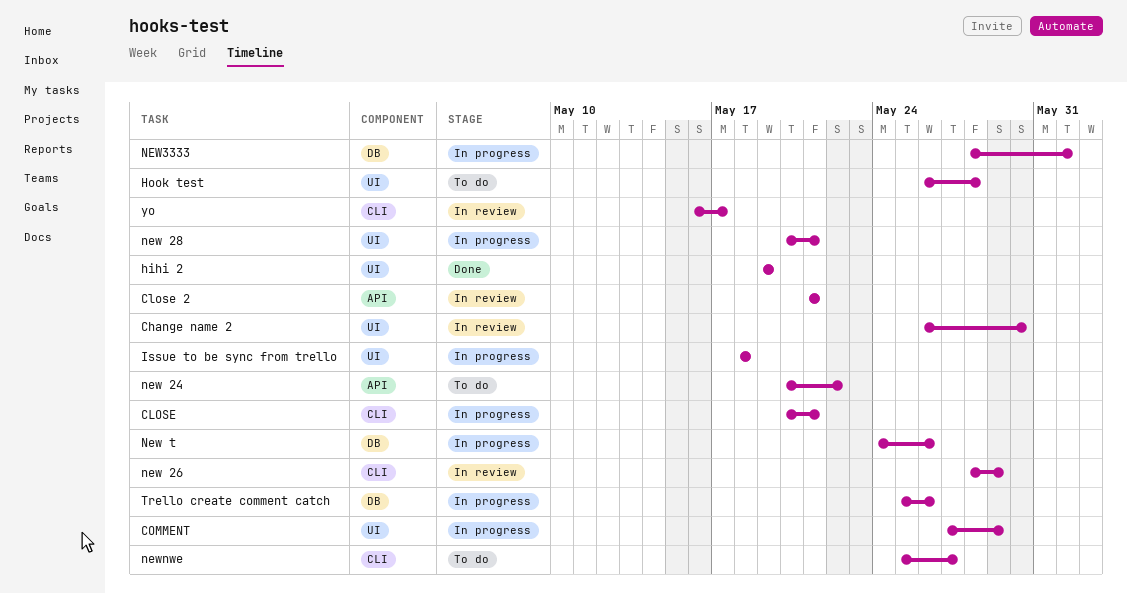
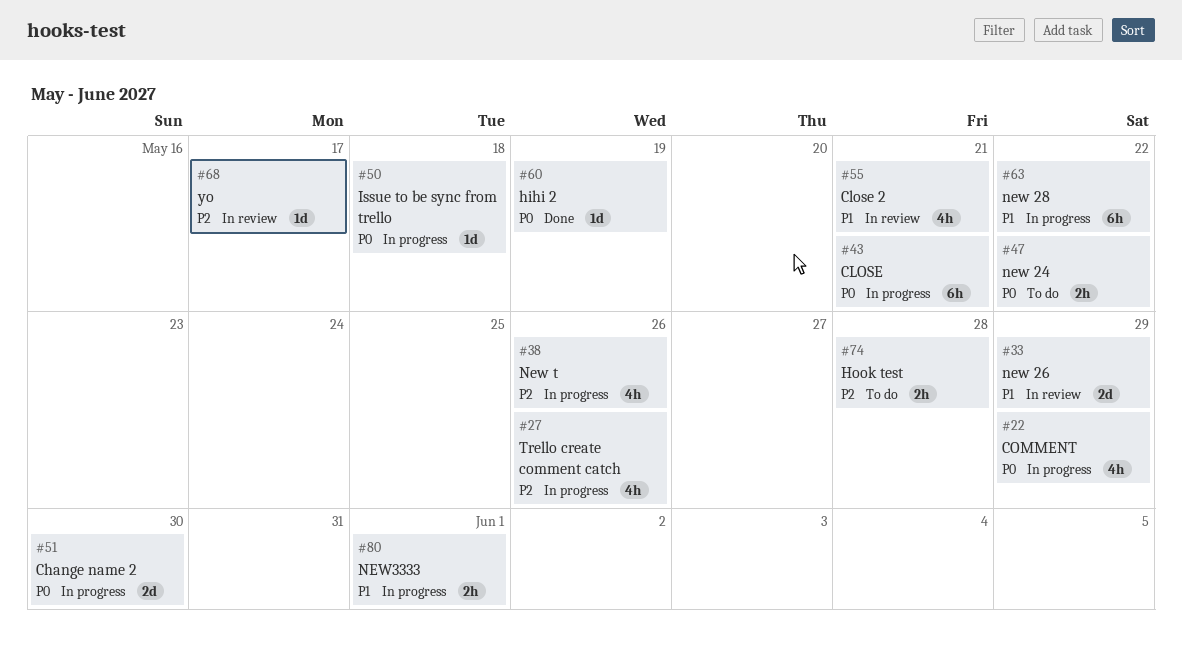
Change name 2, status: In review -> In progress
new 28, due: May 21 -> May 22
newnwe: present -> none

